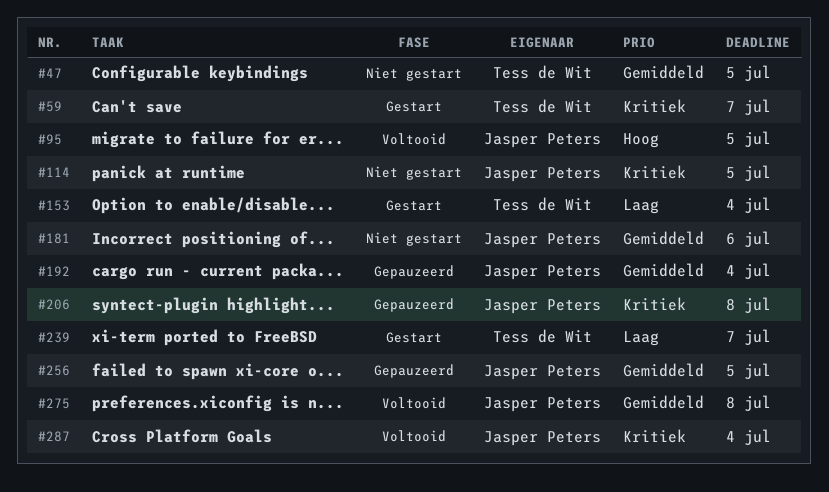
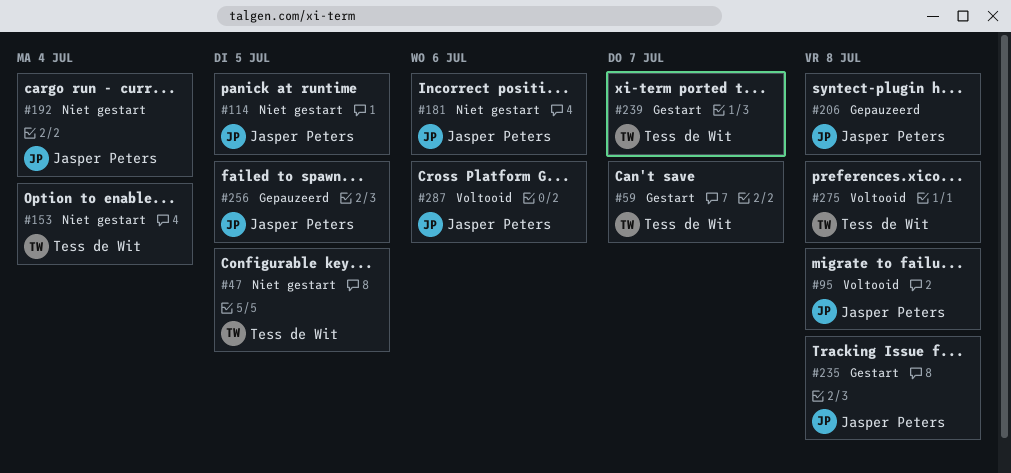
#95, due: Jul 5 -> Jul 8
#153, status: Gestart -> Niet gestart
#192, status: Gepauzeerd -> Niet gestart
#235: none -> present
#275, owner: Jasper Peters -> Tess de Wit
#287, due: Jul 4 -> Jul 6

